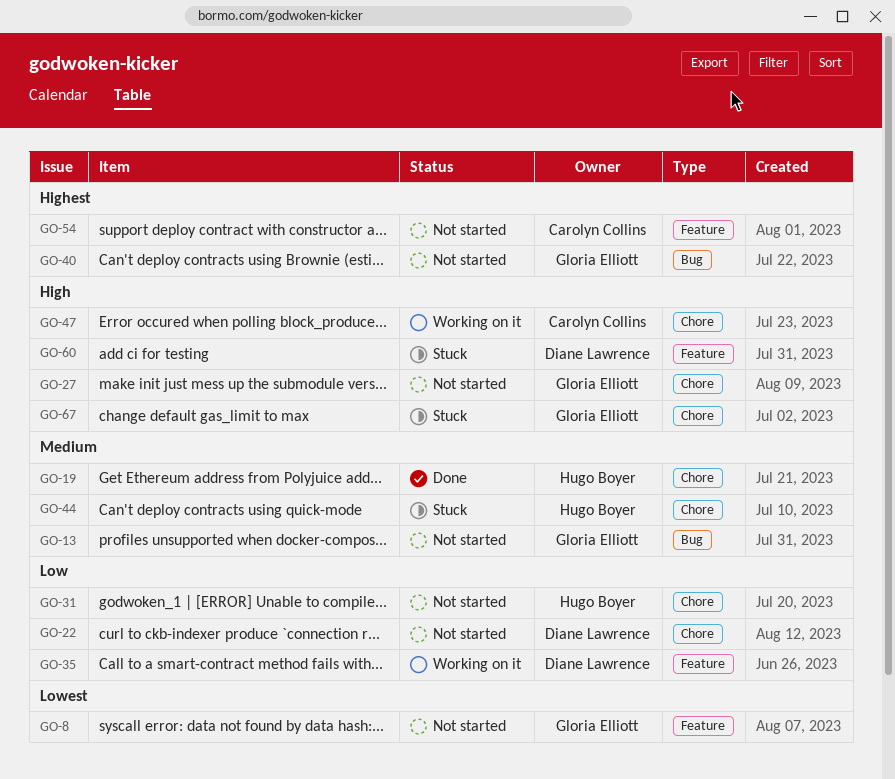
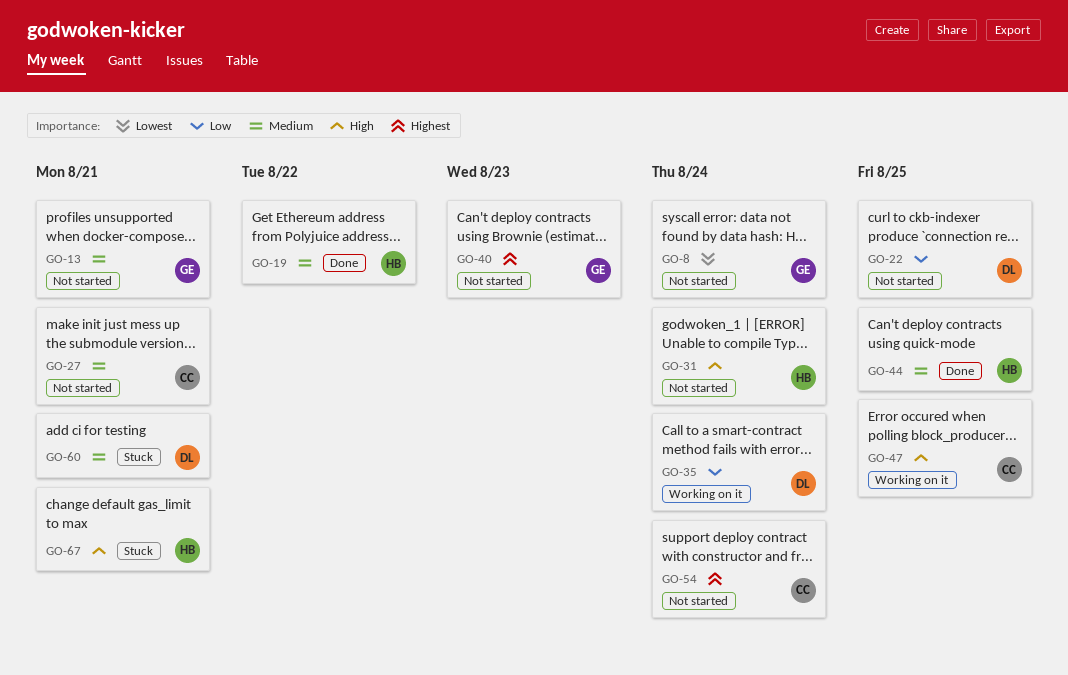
GO-27, owner: Gloria Elliott -> Carolyn Collins
GO-27, priority: High -> Medium
GO-31, priority: Low -> High
GO-44, status: Stuck -> Done
GO-60, priority: High -> Medium
GO-67, owner: Gloria Elliott -> Hugo Boyer

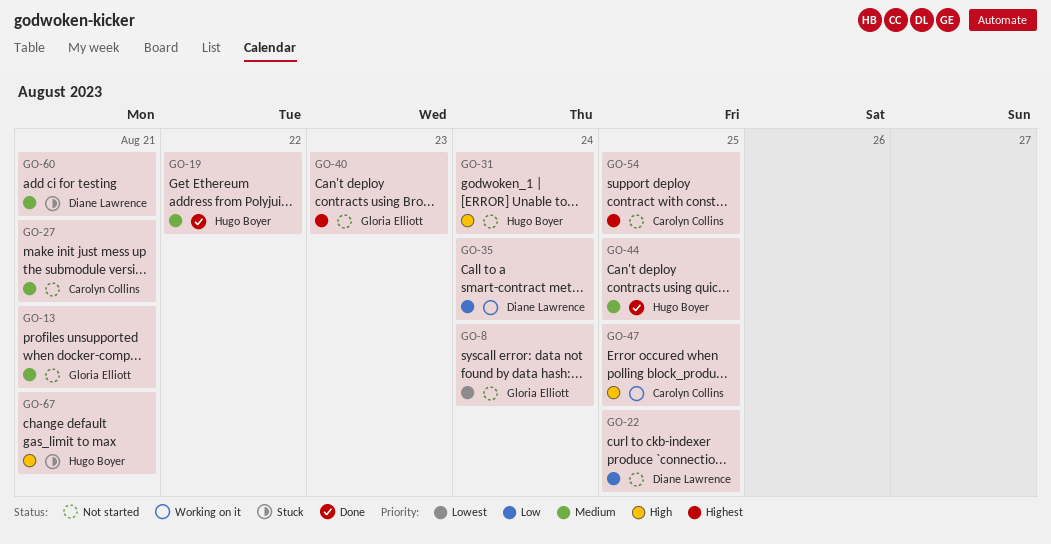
GO-54, due: Aug 24 -> Aug 25

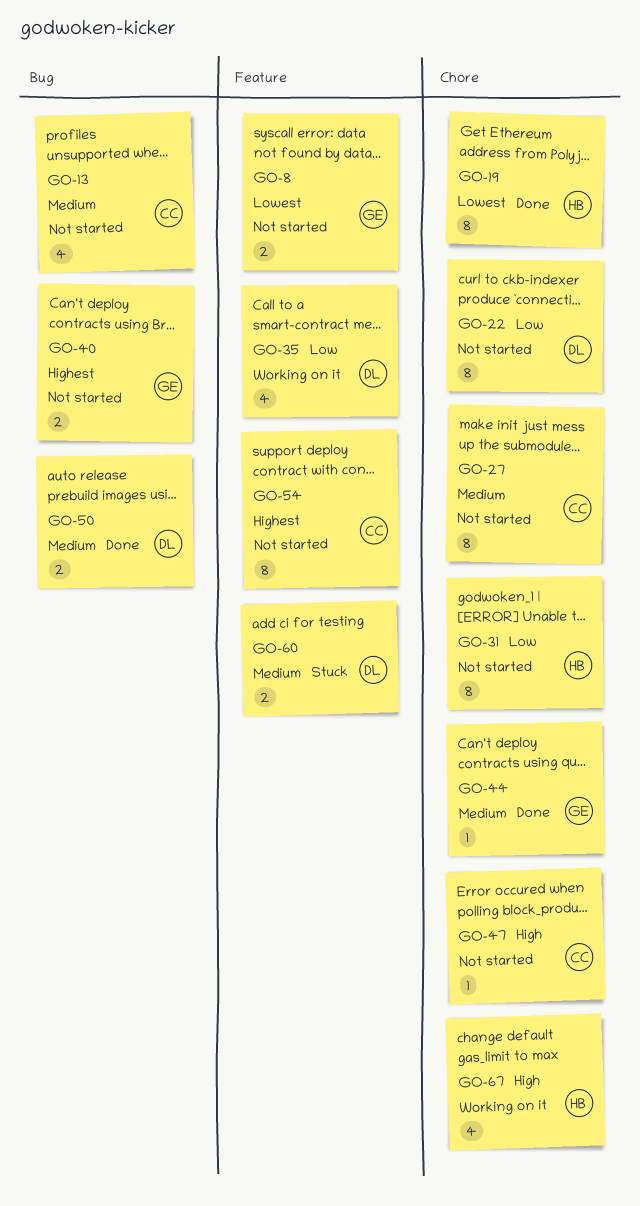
GO-13, owner: Gloria Elliott -> Carolyn Collins
GO-19, priority: Medium -> Lowest
GO-31, priority: High -> Low
GO-44, owner: Hugo Boyer -> Gloria Elliott
GO-47, status: Working on it -> Not started
GO-50: none -> present
GO-67, status: Stuck -> Working on it

